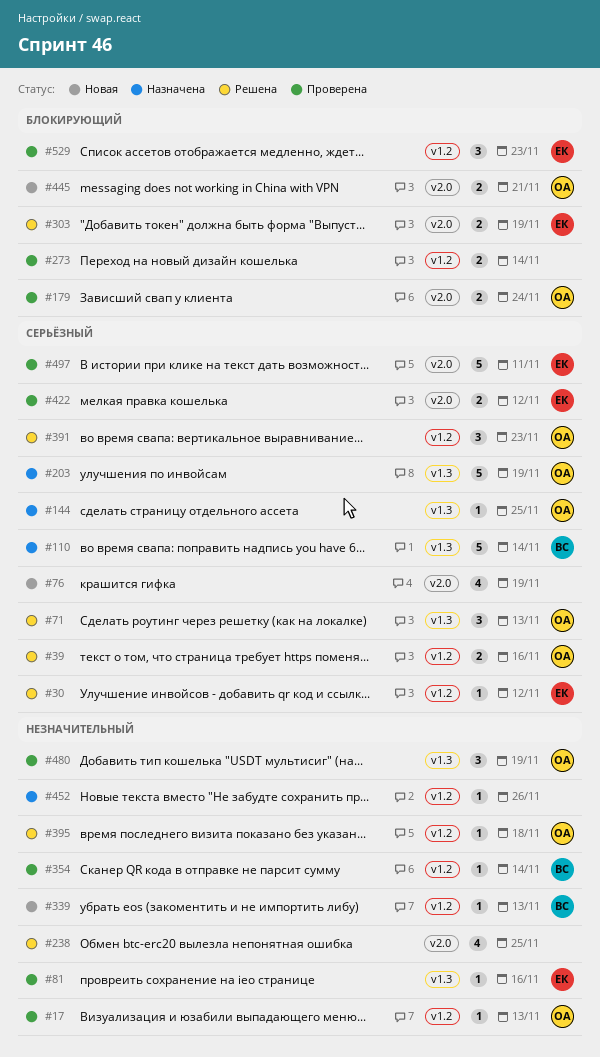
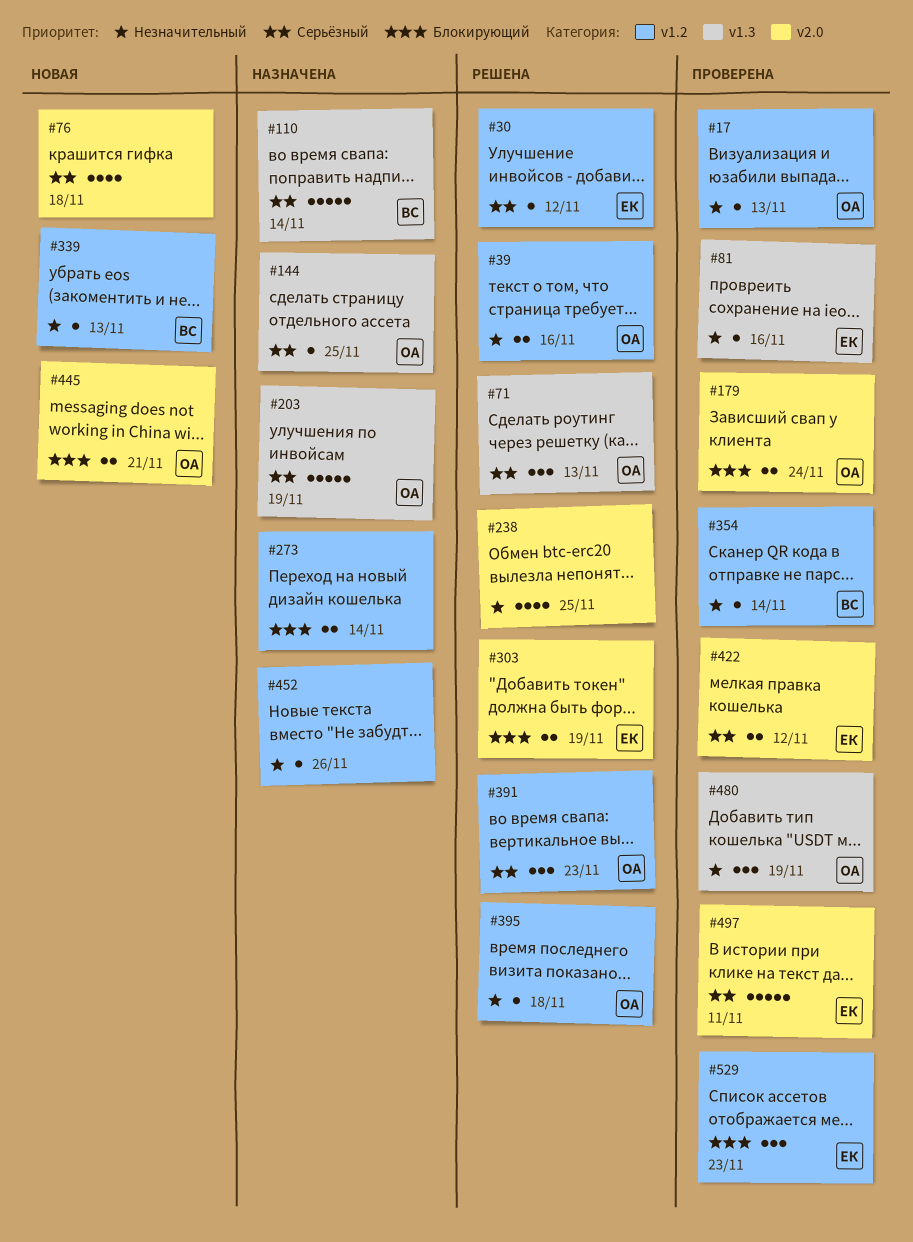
#39, priority: Серьёзный -> Незначительный
#76, due: Nov 19 -> Nov 18
#273, status: Проверена -> Назначена

